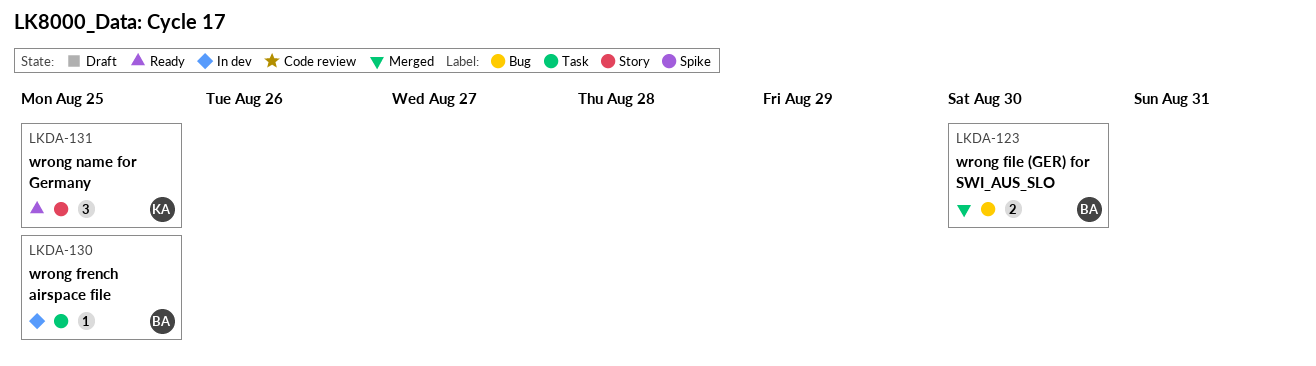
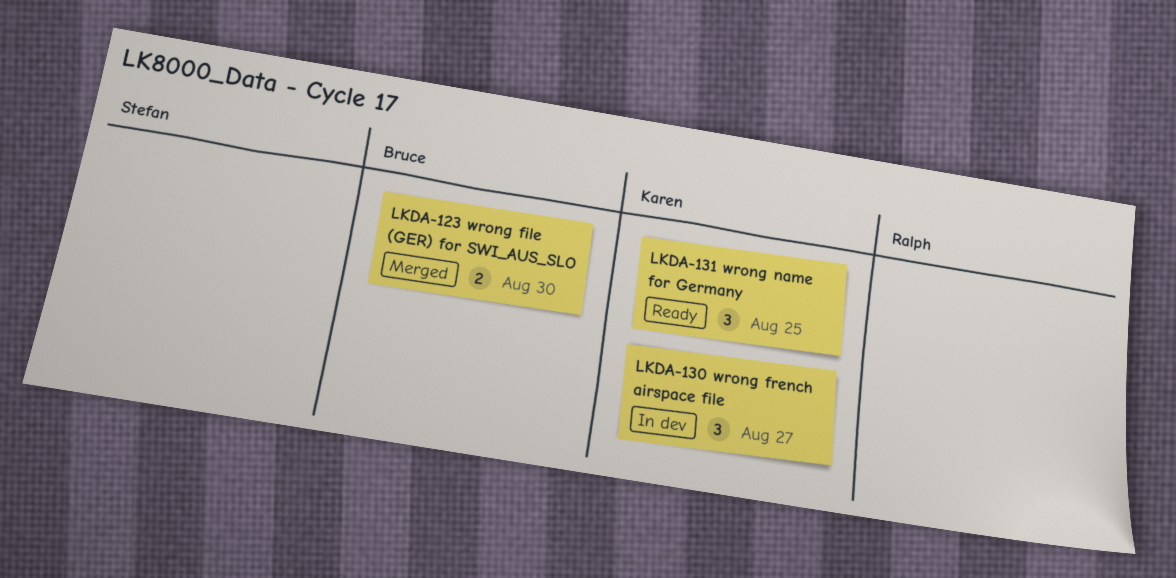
LKDA-130, owner: Bruce -> Karen
LKDA-130, estimate: 1 -> 3
LKDA-130, due: Aug 25 -> Aug 27

